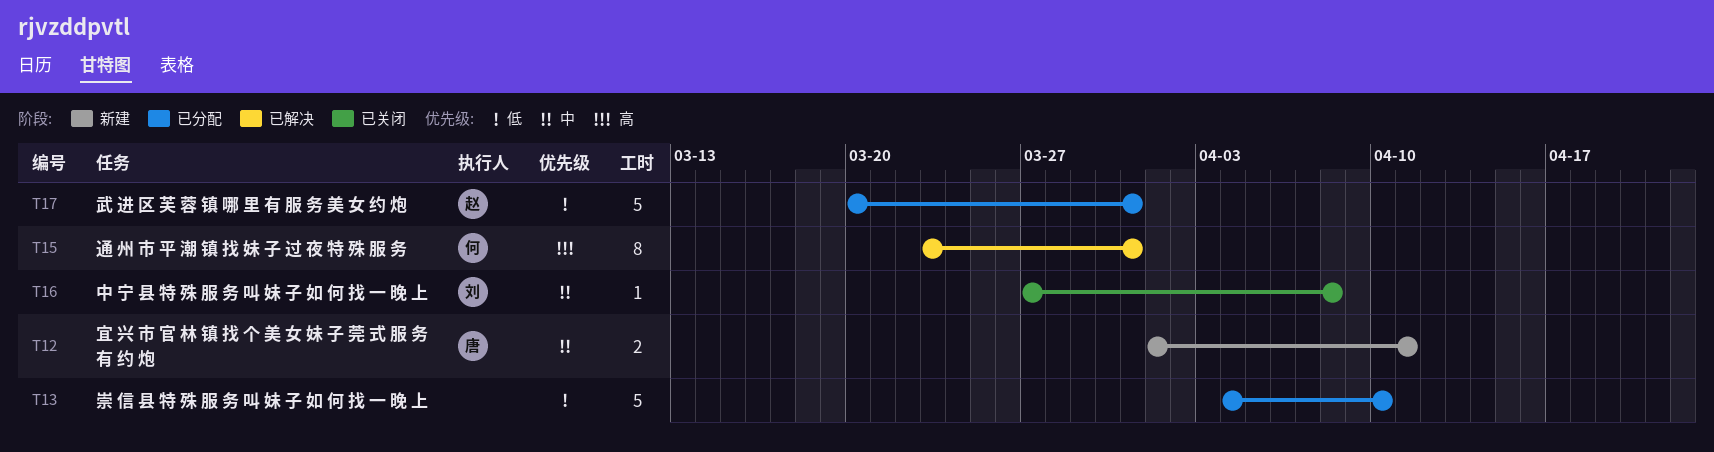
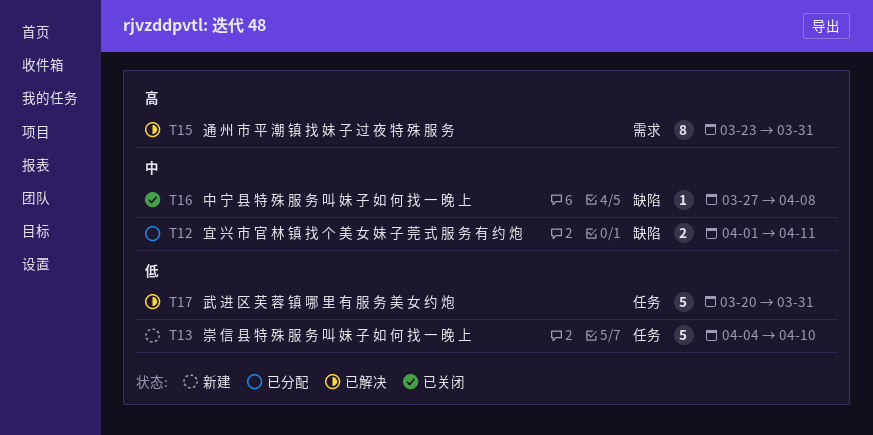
T12, status: 新建 -> 已分配
T13, status: 已分配 -> 新建
T17, status: 已分配 -> 已解决

